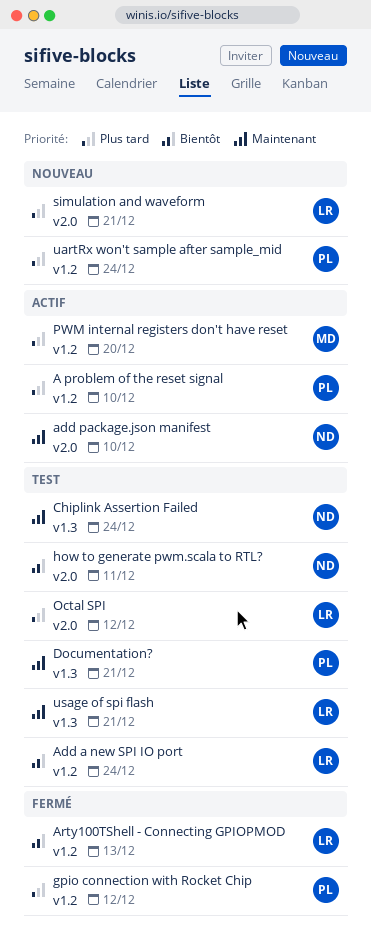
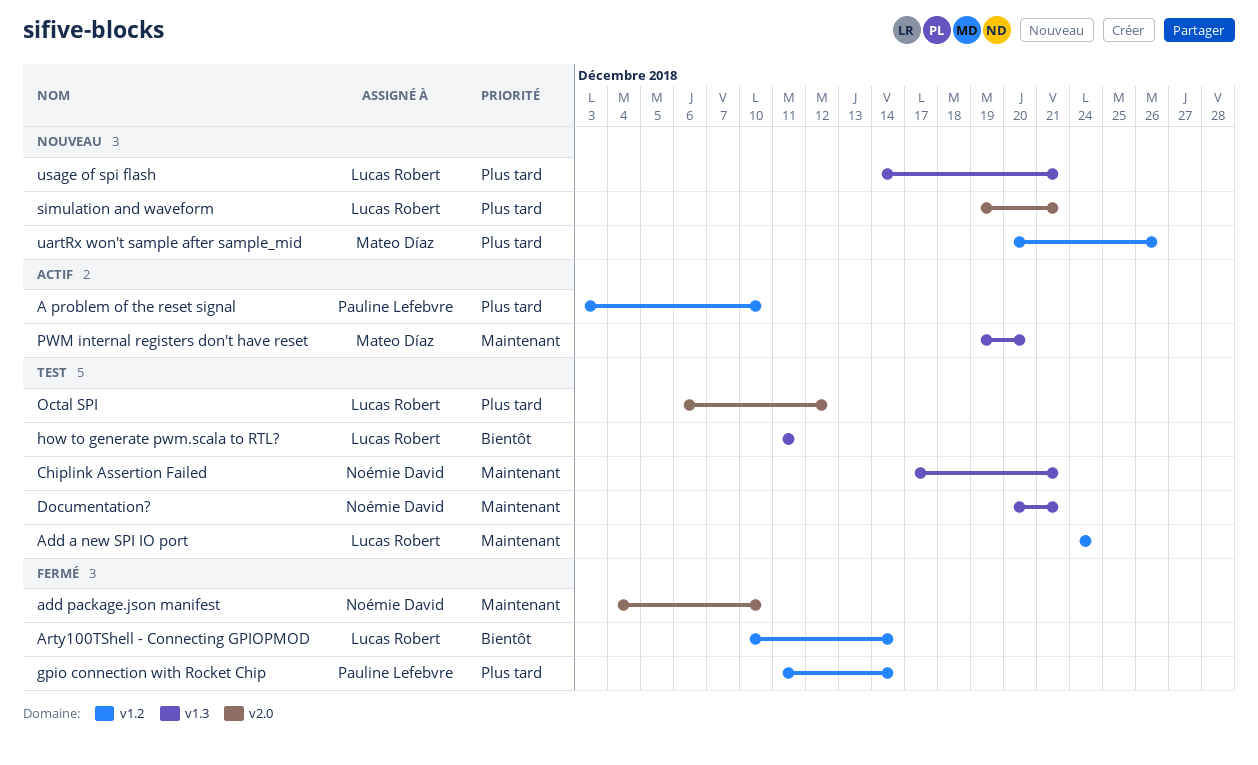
Add a new SPI IO port, priority: Bientôt -> Maintenant
add package.json manifest, status: Actif -> Fermé
Arty100TShell - Connecting GPIOPMOD, due: Dec 13 -> Dec 14
Chiplink Assertion Failed, due: Dec 24 -> Dec 21
Documentation?, owner: Pauline Lefebvre -> Noémie David
gpio connection with Rocket Chip, due: Dec 12 -> Dec 14
how to generate pwm.scala to RTL?, owner: Noémie David -> Lucas Robert
how to generate pwm.scala to RTL?, label: v2.0 -> v1.3
PWM internal registers don't have reset, priority: Plus tard -> Maintenant
PWM internal registers don't have reset, label: v1.2 -> v1.3
uartRx won't sample after sample_mid, owner: Pauline Lefebvre -> Mateo Díaz
uartRx won't sample after sample_mid, due: Dec 24 -> Dec 26
usage of spi flash, status: Test -> Nouveau
usage of spi flash, priority: Maintenant -> Plus tard

